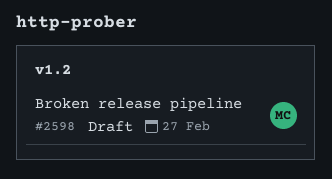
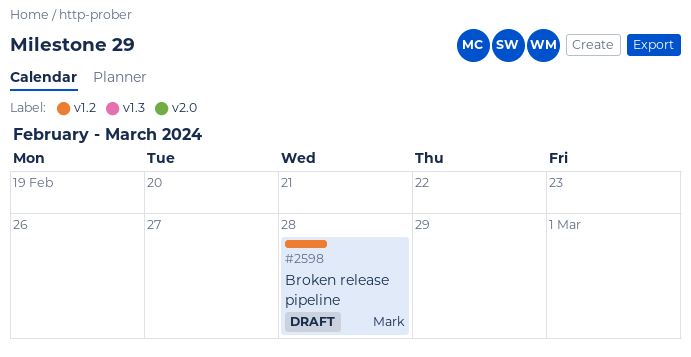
#2598, due: Feb 27 -> Feb 28

